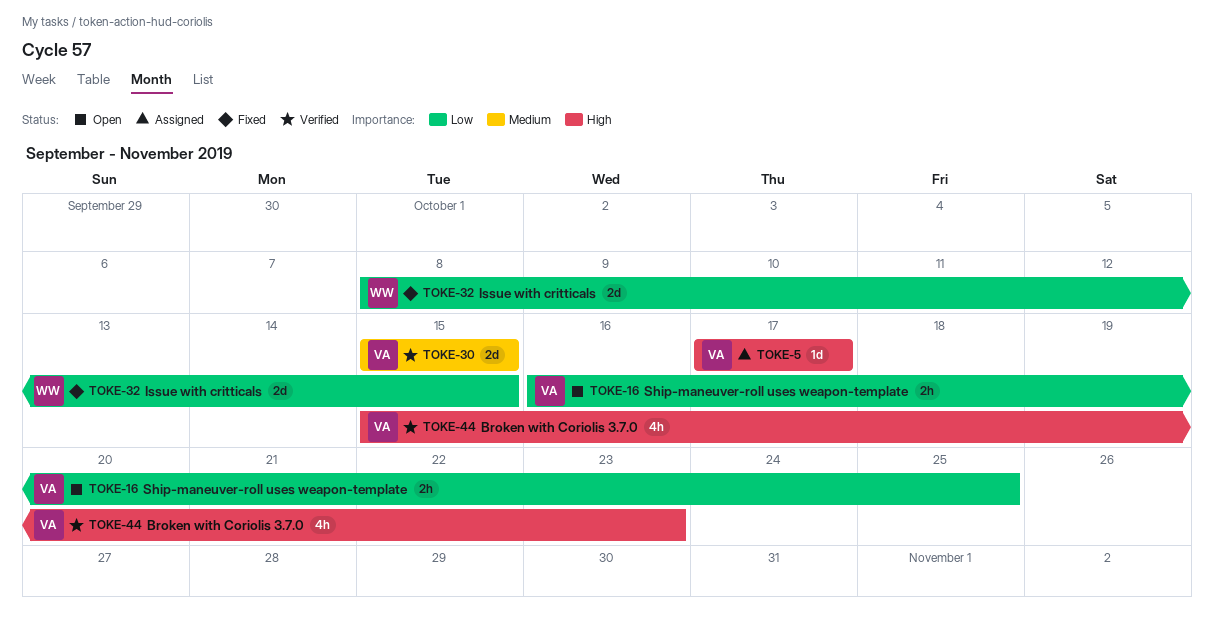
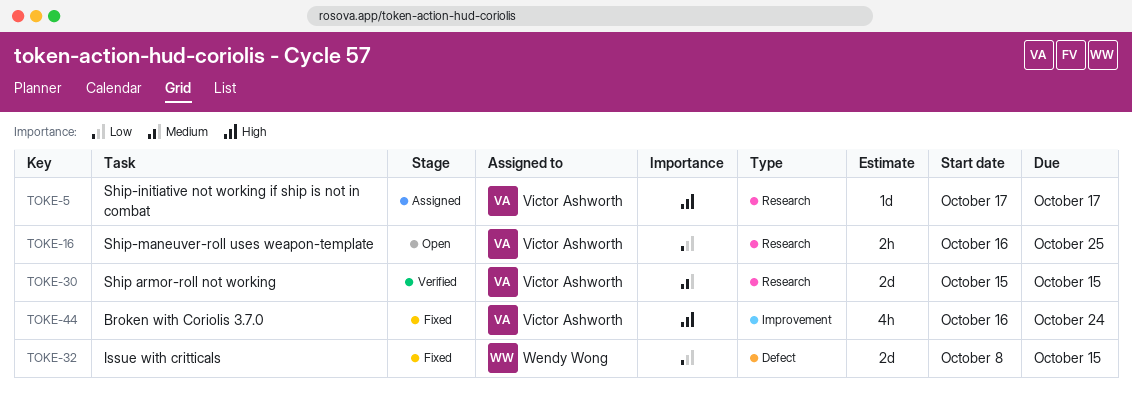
TOKE-44, status: Verified -> Fixed
TOKE-44, start: Oct 15 -> Oct 16
TOKE-44, due: Oct 23 -> Oct 24

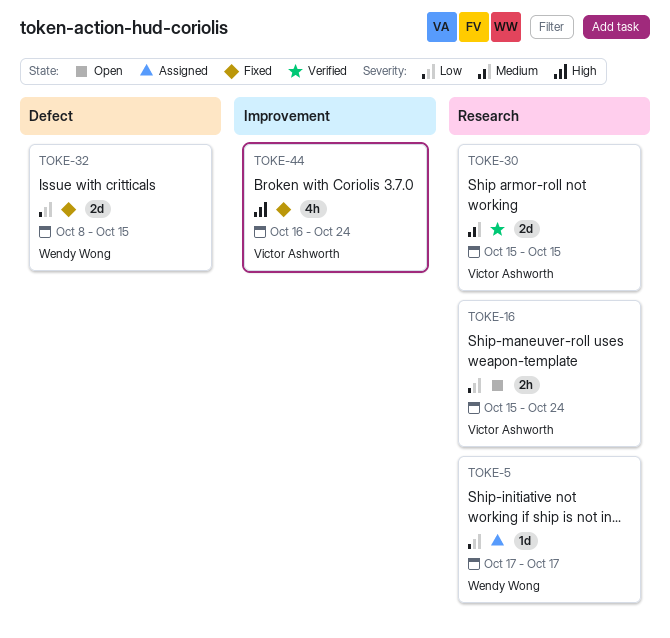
TOKE-5, owner: Victor Ashworth -> Wendy Wong
TOKE-5, priority: High -> Low
TOKE-16, start: Oct 16 -> Oct 15
TOKE-16, due: Oct 25 -> Oct 24

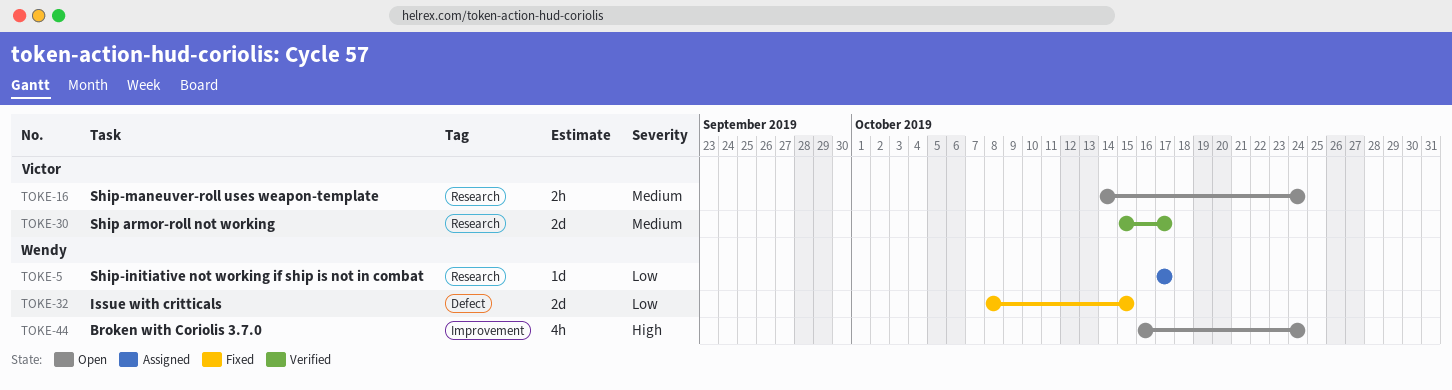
TOKE-16, priority: Low -> Medium
TOKE-16, start: Oct 15 -> Oct 14
TOKE-30, due: Oct 15 -> Oct 17
TOKE-44, status: Fixed -> Open
TOKE-44, owner: Victor Ashworth -> Wendy Wong

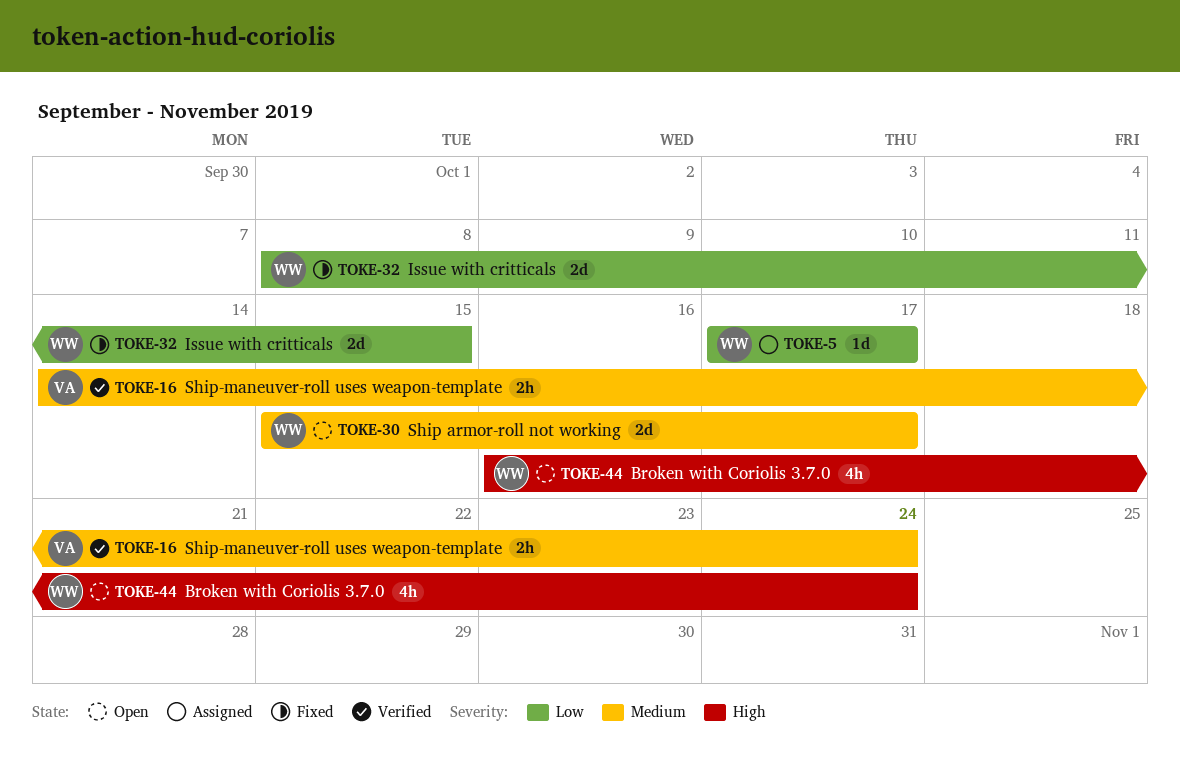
TOKE-16, status: Open -> Verified
TOKE-30, status: Verified -> Open
TOKE-30, owner: Victor -> Wendy

